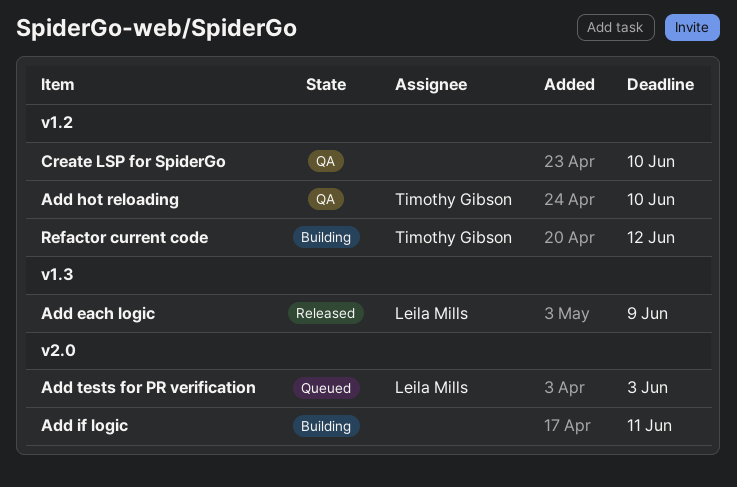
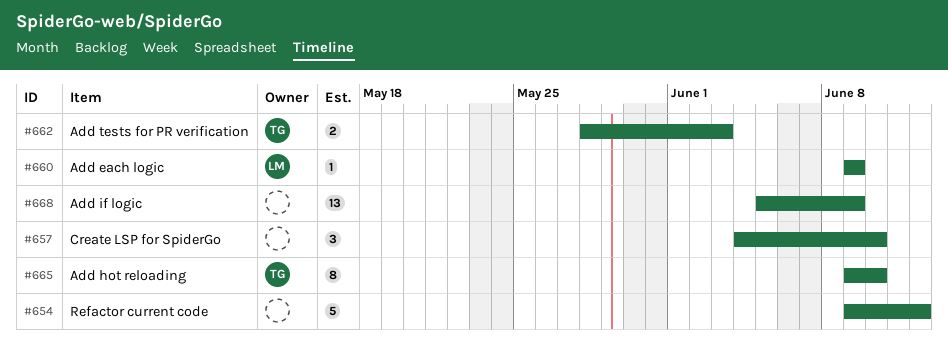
Add if logic, due: Jun 11 -> Jun 9
Add tests for PR verification, owner: Leila Mills -> Timothy Gibson
Refactor current code, owner: Timothy Gibson -> none

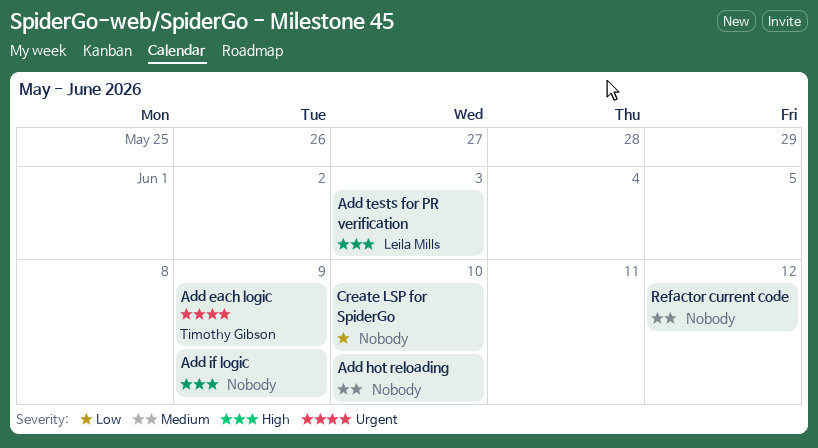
Add each logic, owner: Leila Mills -> Timothy Gibson
Add hot reloading, owner: Timothy Gibson -> none
Add tests for PR verification, owner: Timothy Gibson -> Leila Mills

